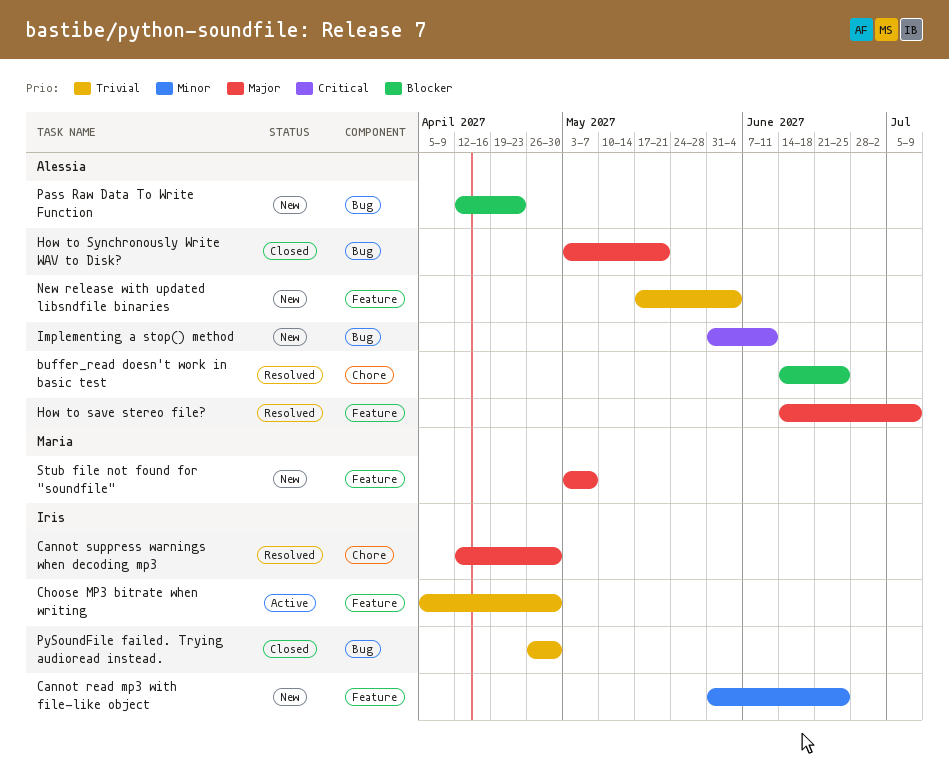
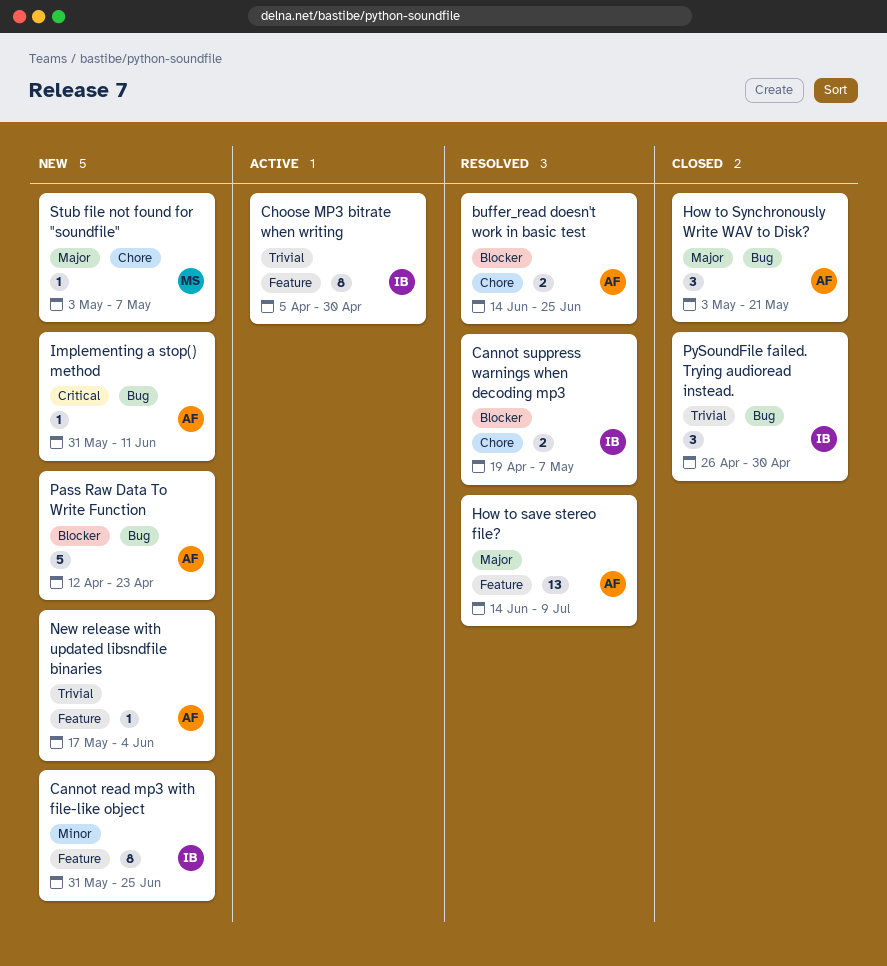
Cannot suppress warnings when decoding mp3, priority: Major -> Blocker
Cannot suppress warnings when decoding mp3, start: Apr 12 -> Apr 19
Cannot suppress warnings when decoding mp3, due: Apr 30 -> May 7
Stub file not found for "soundfile", label: Feature -> Chore

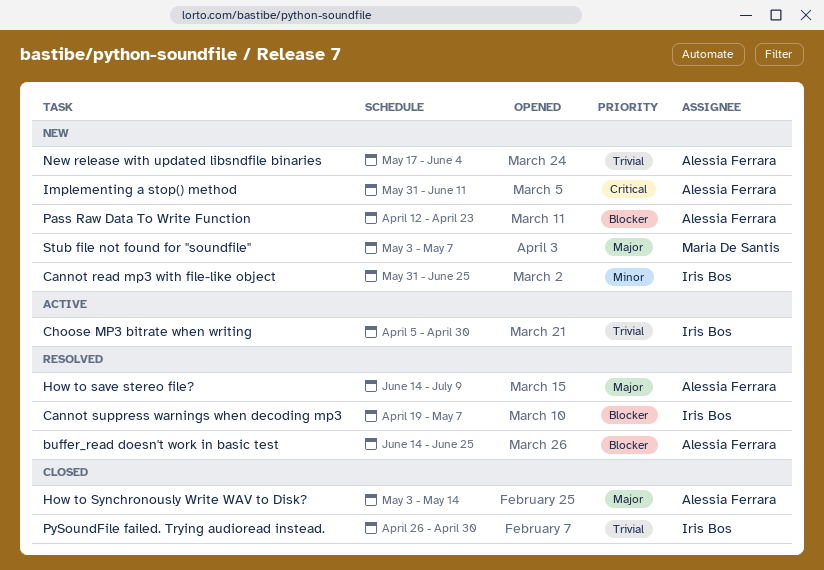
How to Synchronously Write WAV to Disk?, due: May 21 -> May 14

